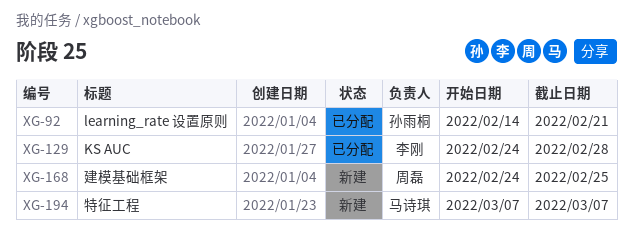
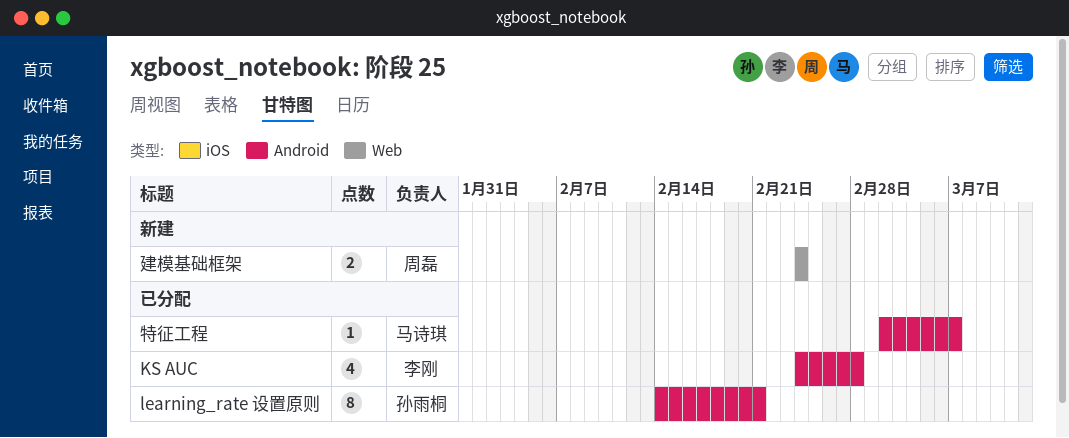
建模基础框架, due: Feb 25 -> Feb 24
特征工程, status: 新建 -> 已分配
特征工程, start: Mar 7 -> Mar 2

